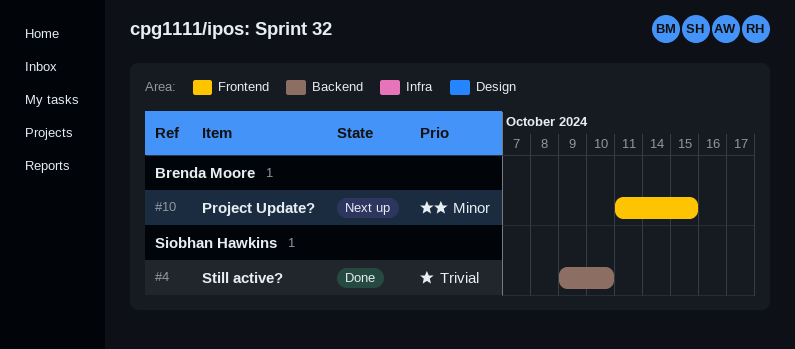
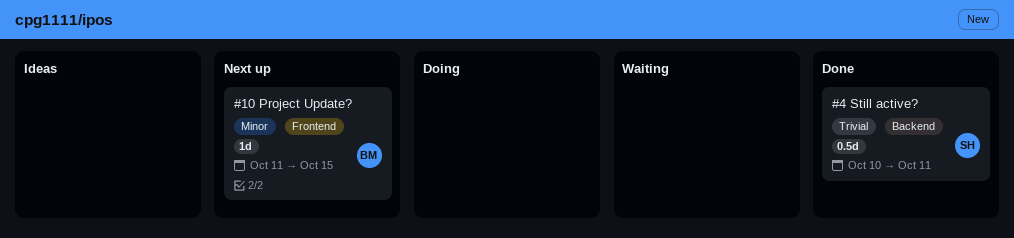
#4, start: Oct 9 -> Oct 10
#4, due: Oct 10 -> Oct 11

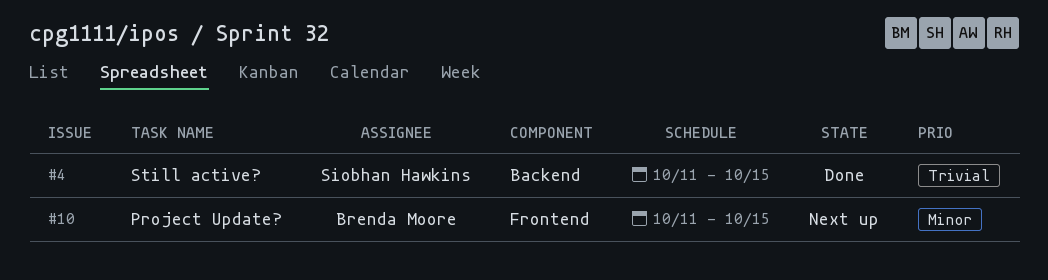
#4, start: Oct 10 -> Oct 11
#4, due: Oct 11 -> Oct 15

